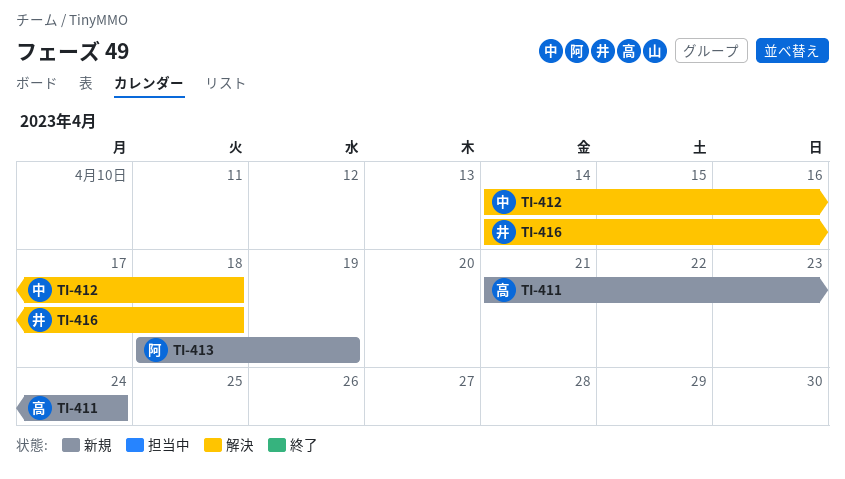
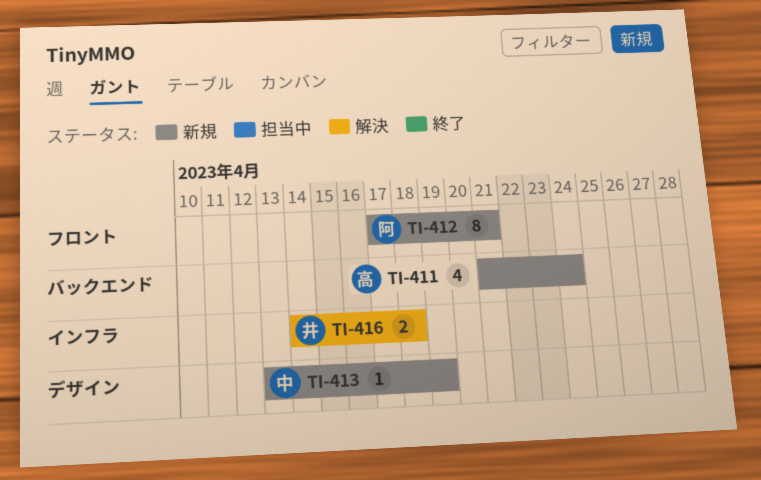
TI-412, status: 解決 -> 新規
TI-412, owner: 中 -> 阿
TI-412, start: Apr 14 -> Apr 17
TI-412, due: Apr 18 -> Apr 21
TI-413, owner: 阿 -> 中
TI-413, start: Apr 18 -> Apr 13

